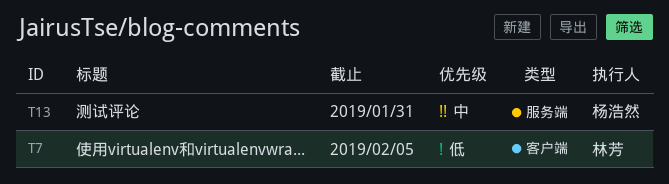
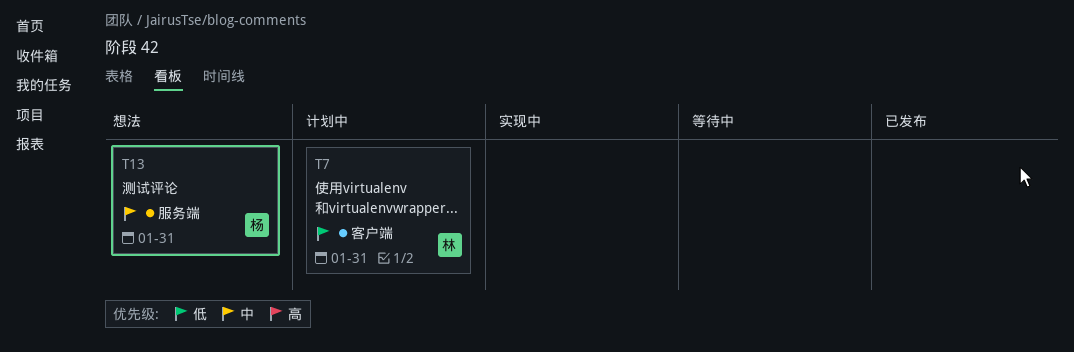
T7, due: Feb 5 -> Jan 31

